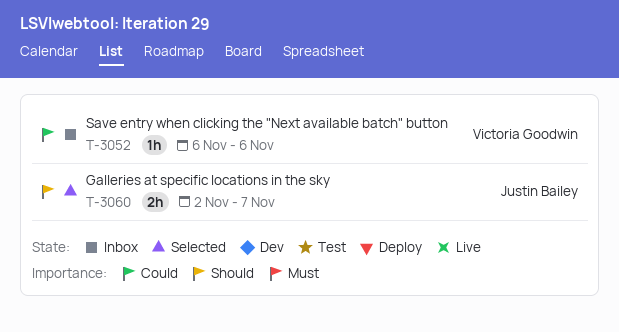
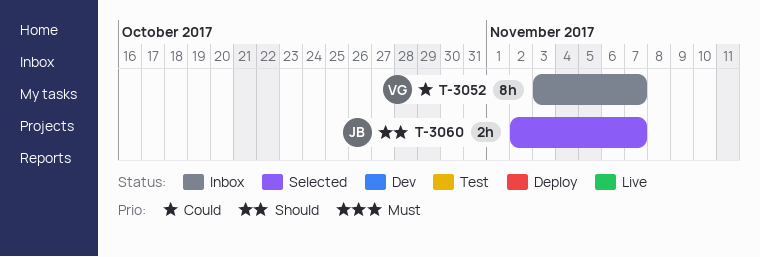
T-3052, estimate: 1h -> 8h
T-3052, start: Nov 6 -> Nov 3
T-3052, due: Nov 6 -> Nov 7

